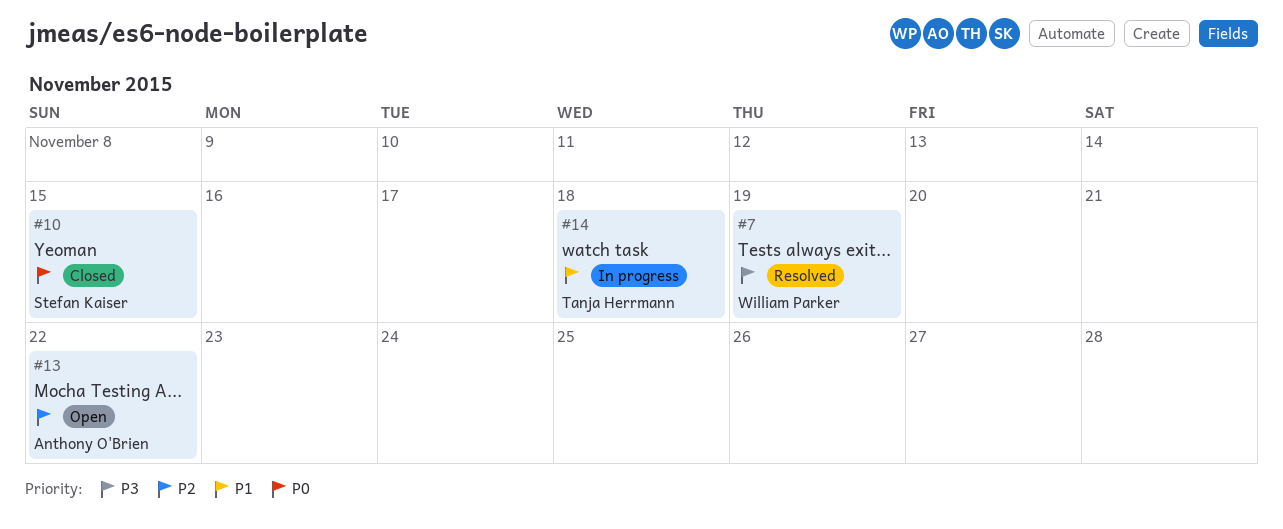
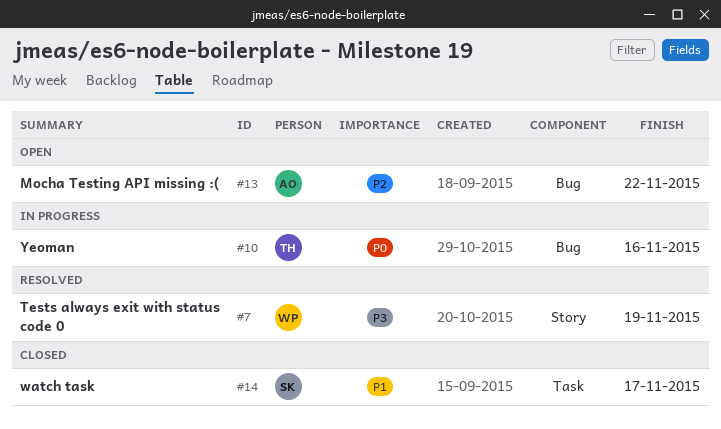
#10, status: Closed -> In progress
#10, owner: Stefan Kaiser -> Tanja Herrmann
#10, due: Nov 15 -> Nov 16
#14, status: In progress -> Closed
#14, owner: Tanja Herrmann -> Stefan Kaiser
#14, due: Nov 18 -> Nov 17

